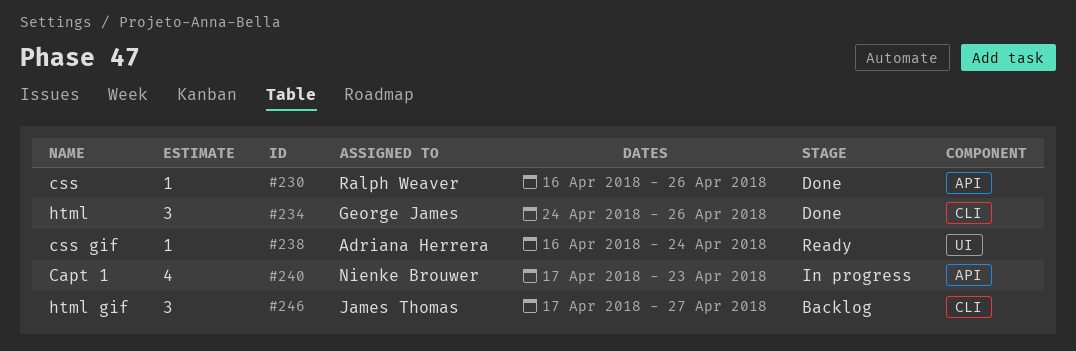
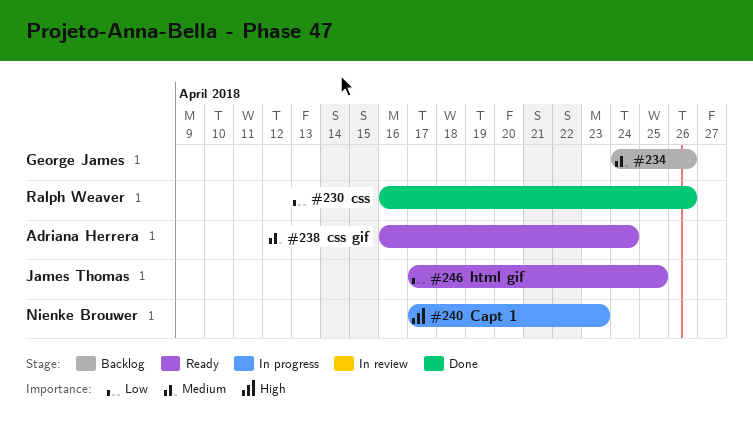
#234, status: Done -> Backlog
#246, status: Backlog -> Ready
#246, due: Apr 27 -> Apr 25

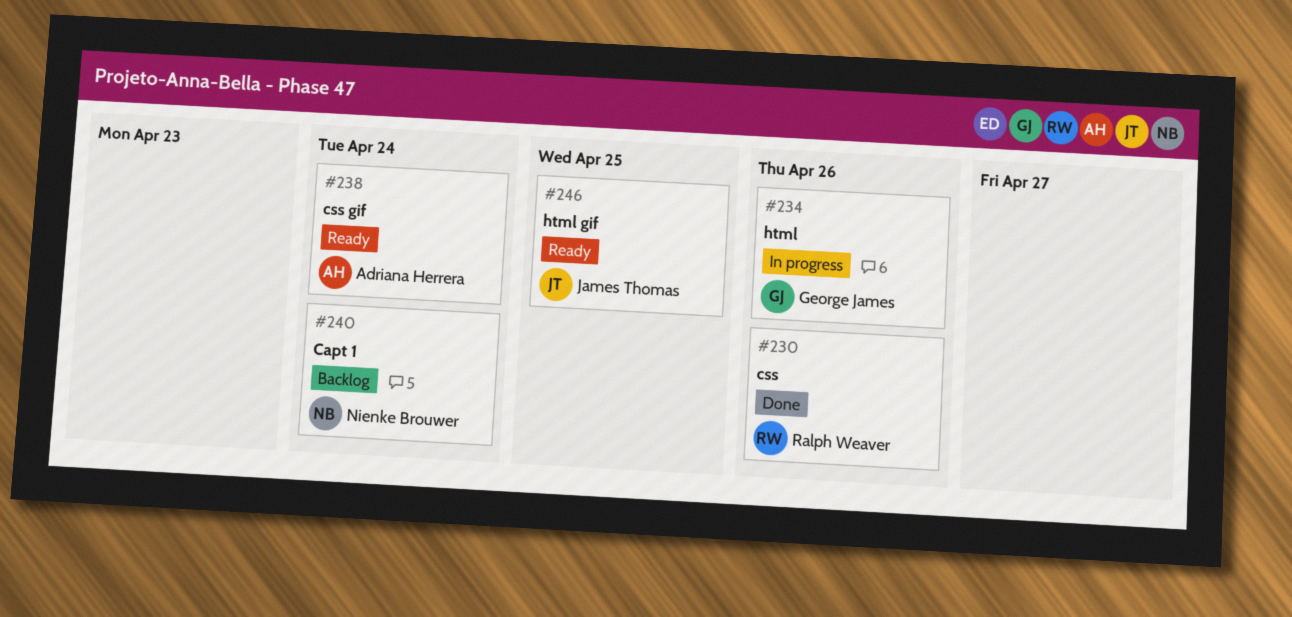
#234, status: Backlog -> In progress
#240, status: In progress -> Backlog
#240, due: Apr 23 -> Apr 24

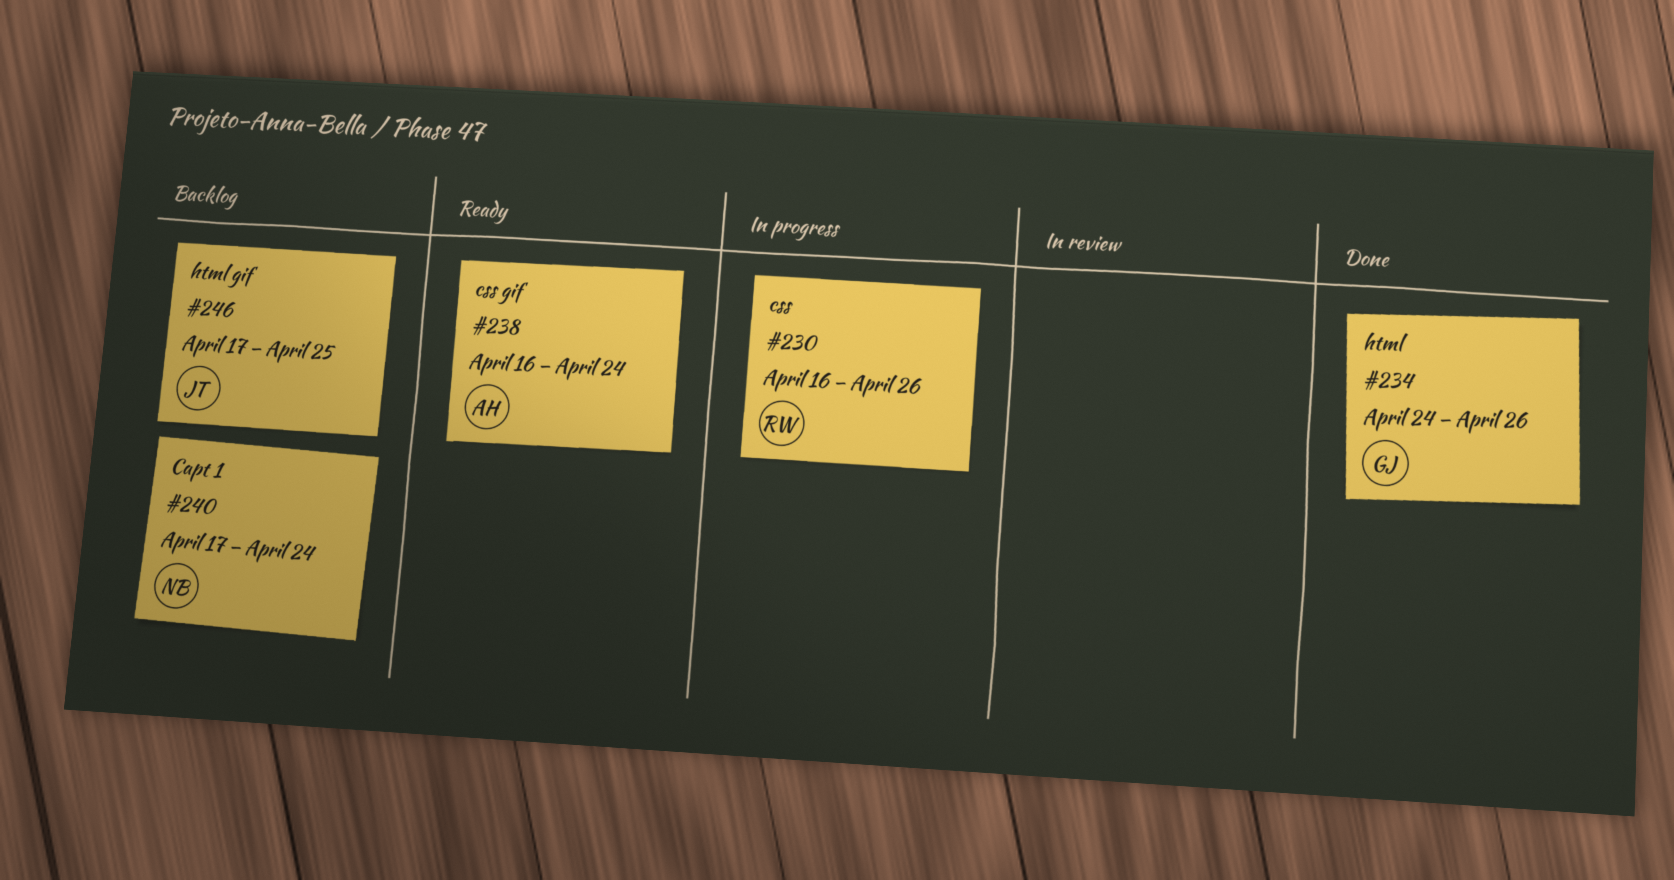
#230, status: Done -> In progress
#234, status: In progress -> Done
#246, status: Ready -> Backlog

